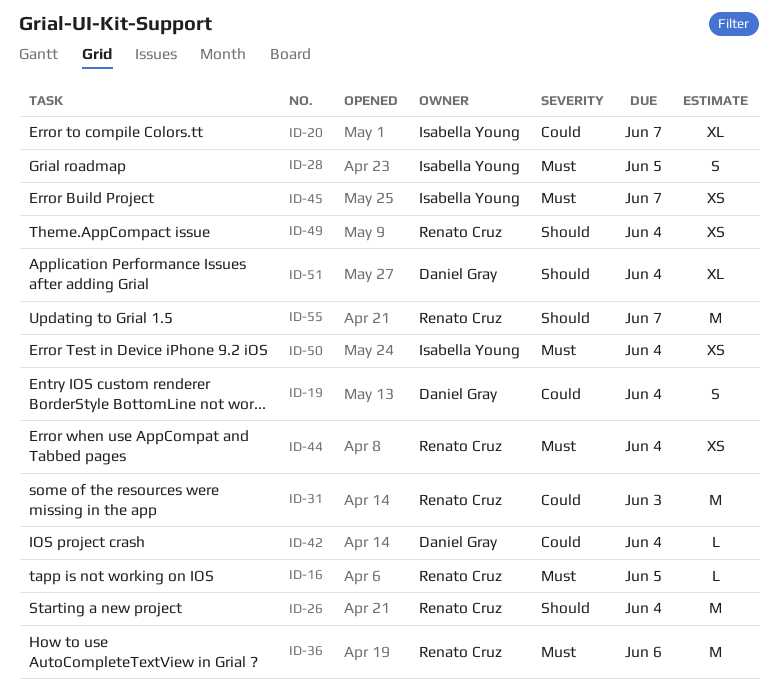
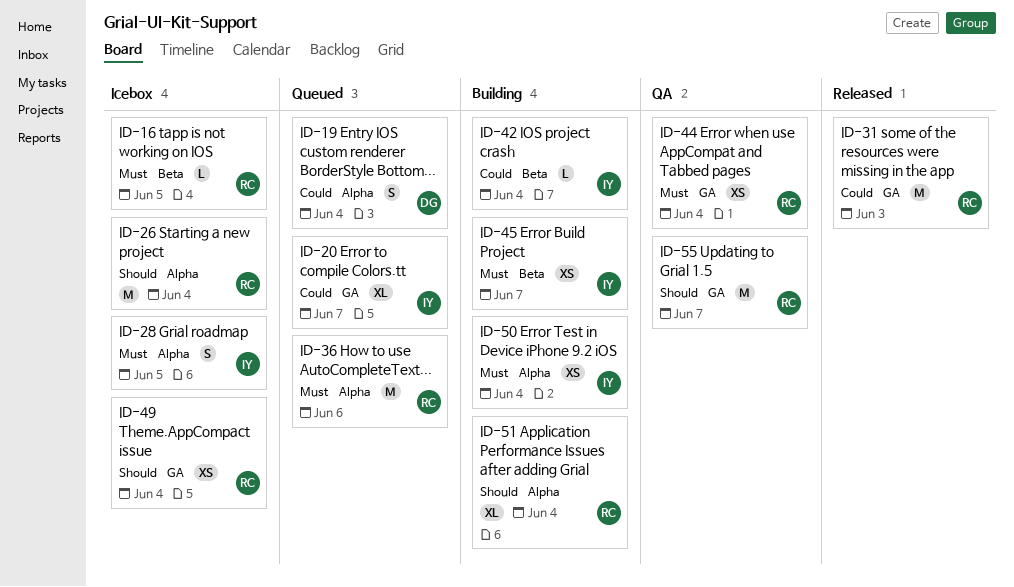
ID-42, owner: Daniel Gray -> Isabella Young
ID-51, owner: Daniel Gray -> Renato Cruz

